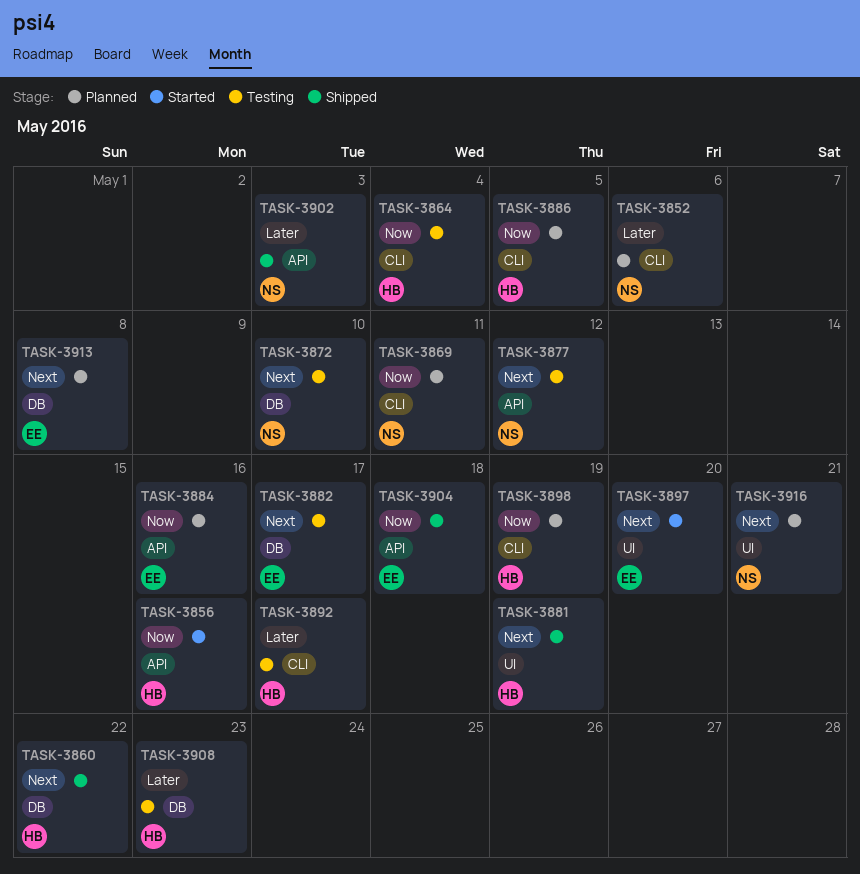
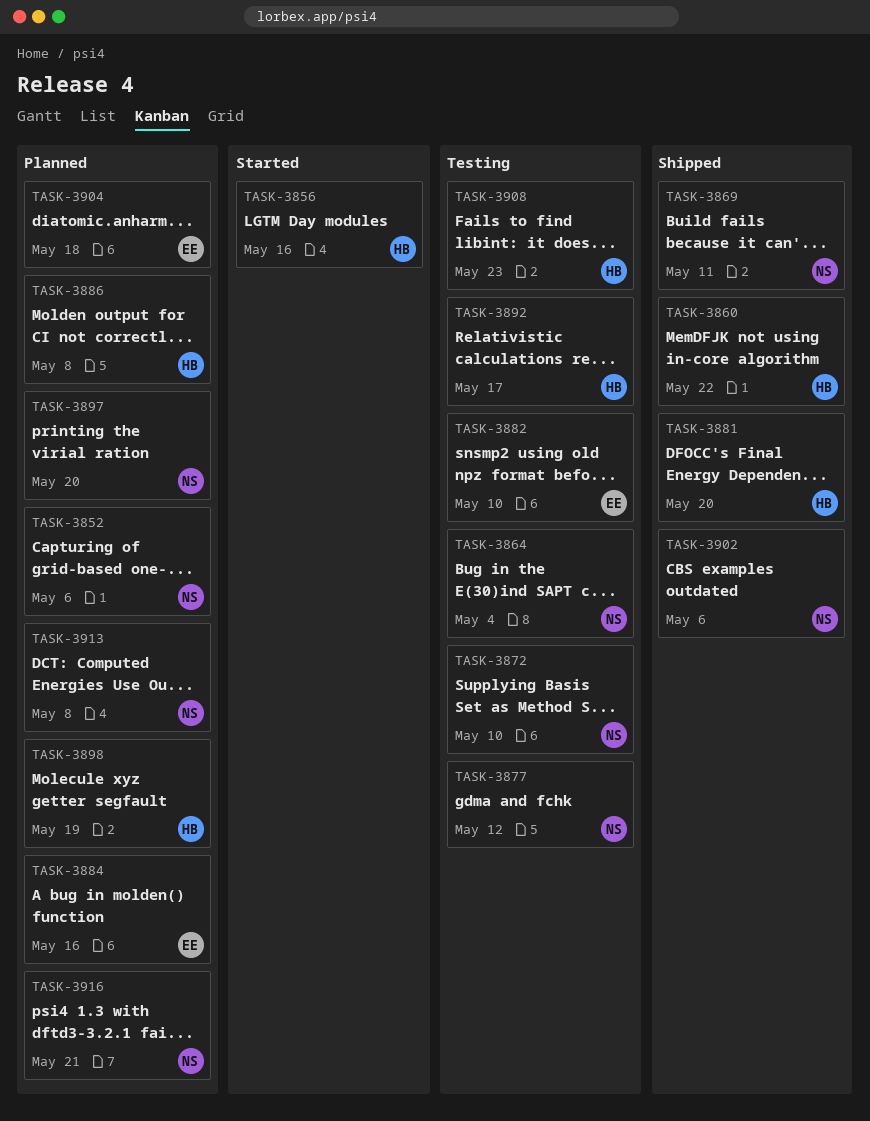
TASK-3864, owner: HB -> NS
TASK-3869, status: Planned -> Shipped
TASK-3881, due: May 19 -> May 20
TASK-3882, due: May 17 -> May 10
TASK-3886, due: May 5 -> May 8
TASK-3897, status: Started -> Planned
TASK-3897, owner: EE -> NS
TASK-3902, due: May 3 -> May 6
TASK-3904, status: Shipped -> Planned
TASK-3913, owner: EE -> NS

